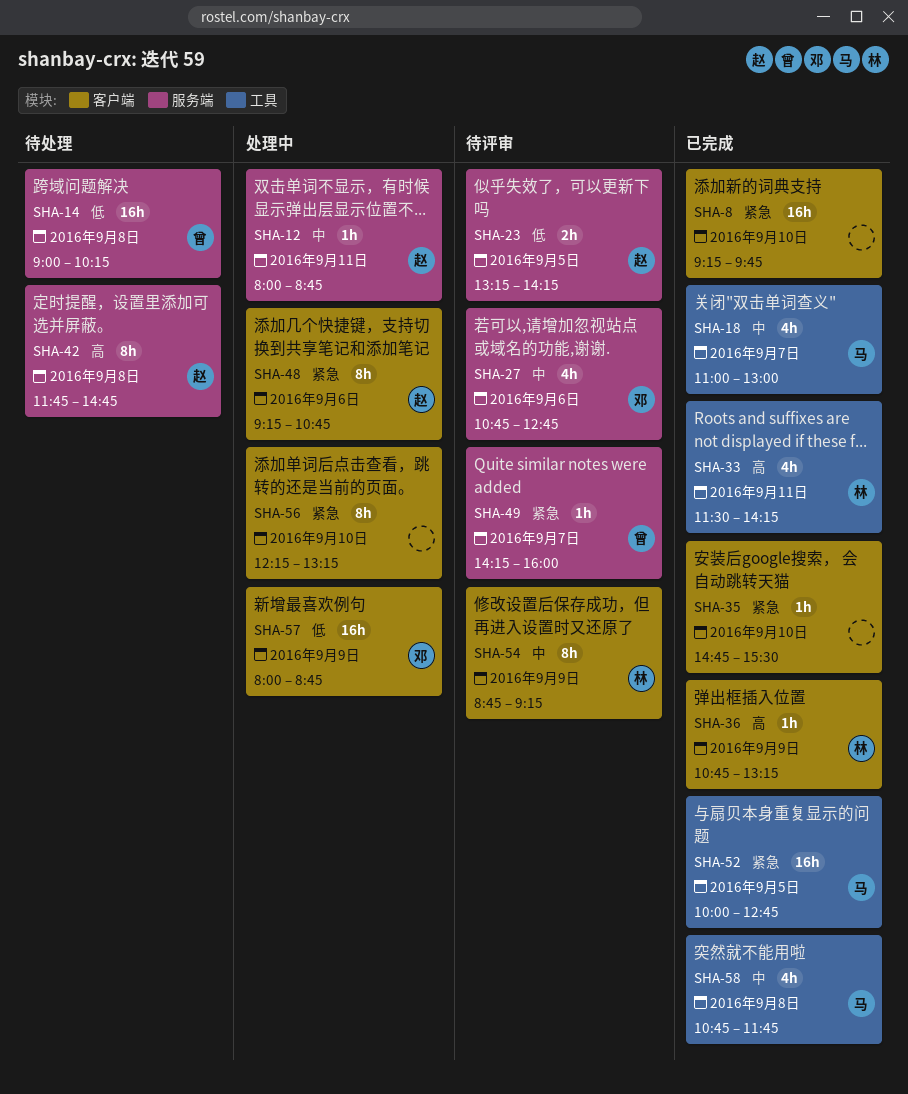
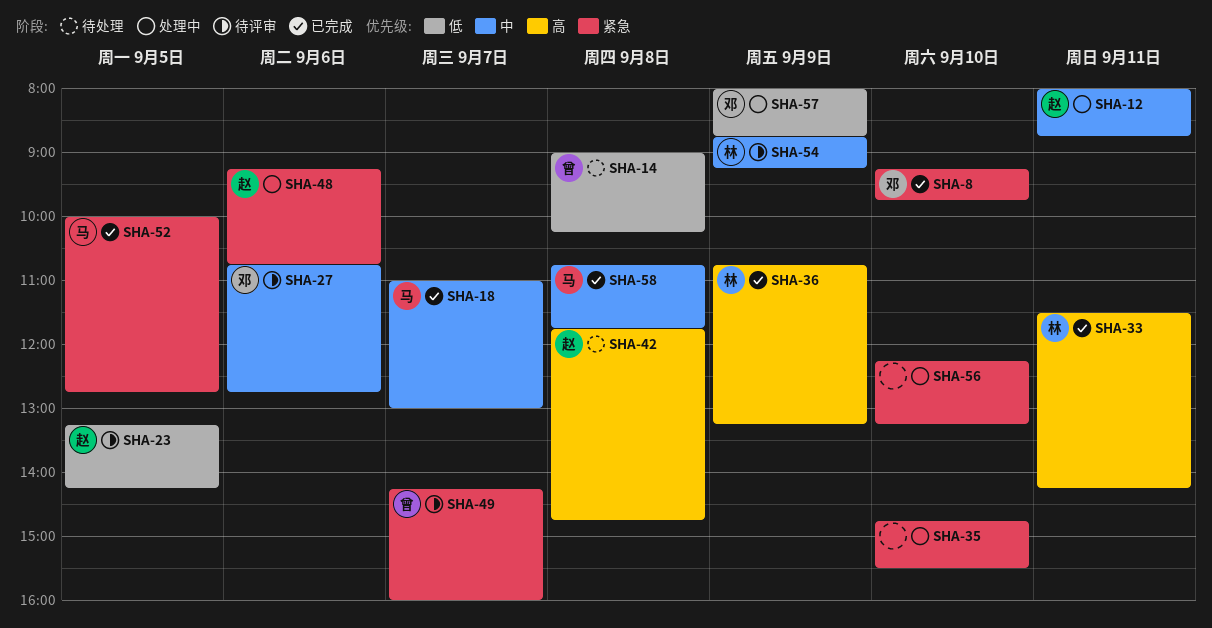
SHA-8, owner: none -> 邓
SHA-35, status: 已完成 -> 处理中

